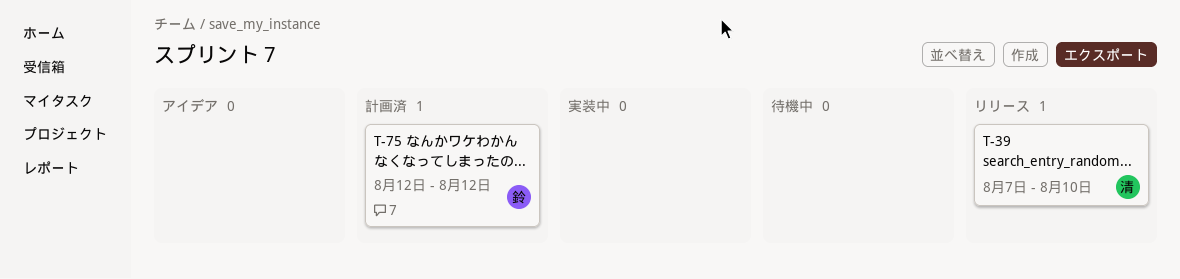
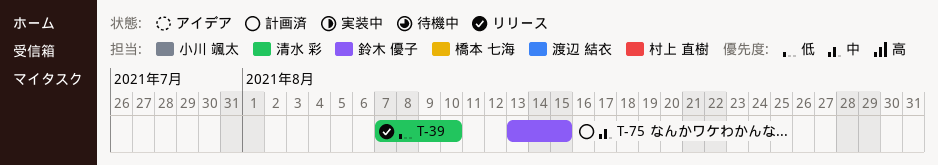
T-75, start: Aug 12 -> Aug 13
T-75, due: Aug 12 -> Aug 15

